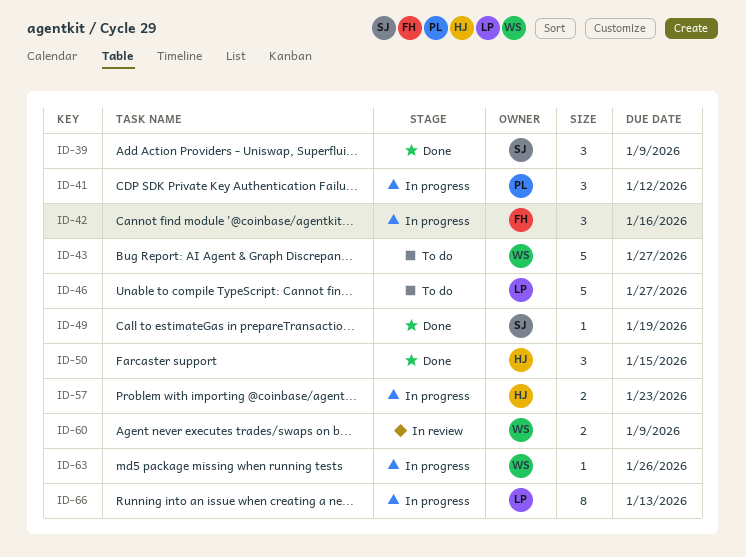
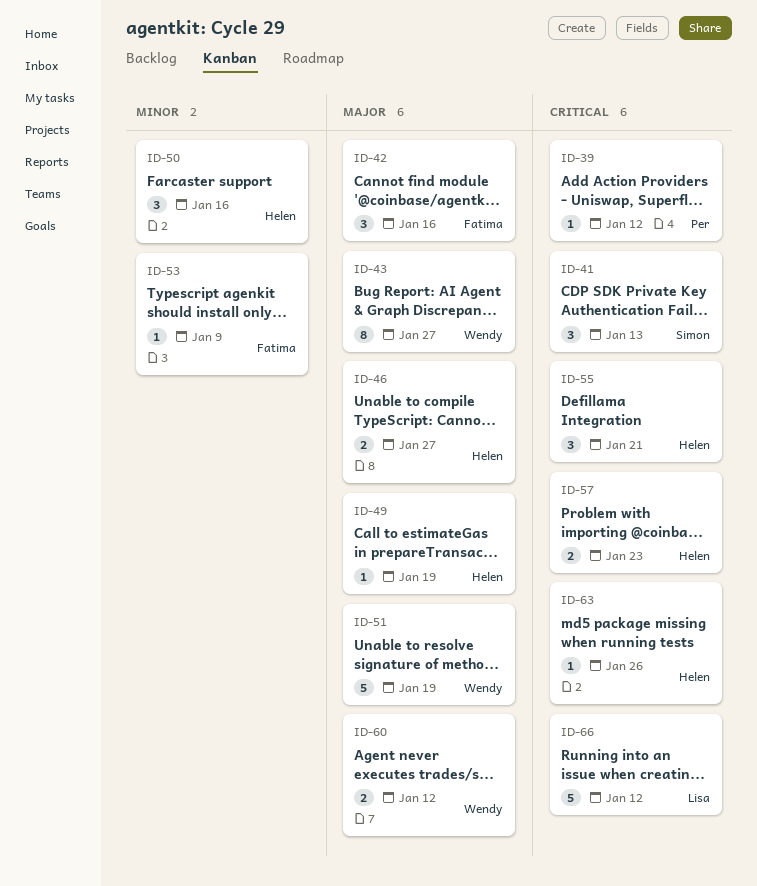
ID-39, owner: Simon -> Per
ID-39, estimate: 3 -> 1
ID-39, due: Jan 9 -> Jan 12
ID-41, owner: Per -> Simon
ID-41, due: Jan 12 -> Jan 13
ID-43, estimate: 5 -> 8
ID-46, owner: Lisa -> Helen
ID-46, estimate: 5 -> 2
ID-49, owner: Simon -> Helen
ID-50, due: Jan 15 -> Jan 16
ID-51: none -> present
ID-53: none -> present
ID-55: none -> present
ID-60, due: Jan 9 -> Jan 12
ID-63, owner: Wendy -> Helen
ID-66, estimate: 8 -> 5
ID-66, due: Jan 13 -> Jan 12

